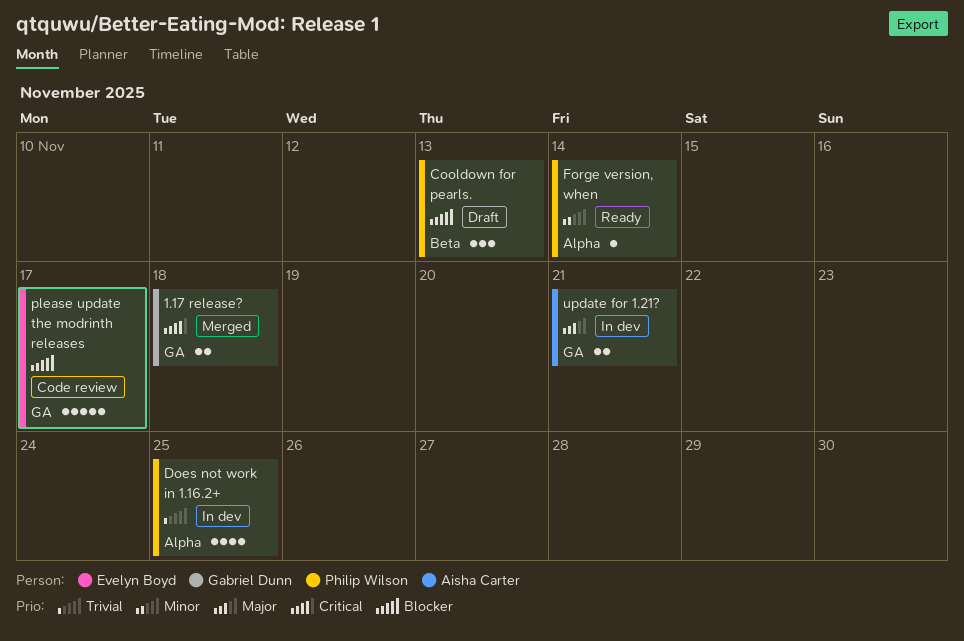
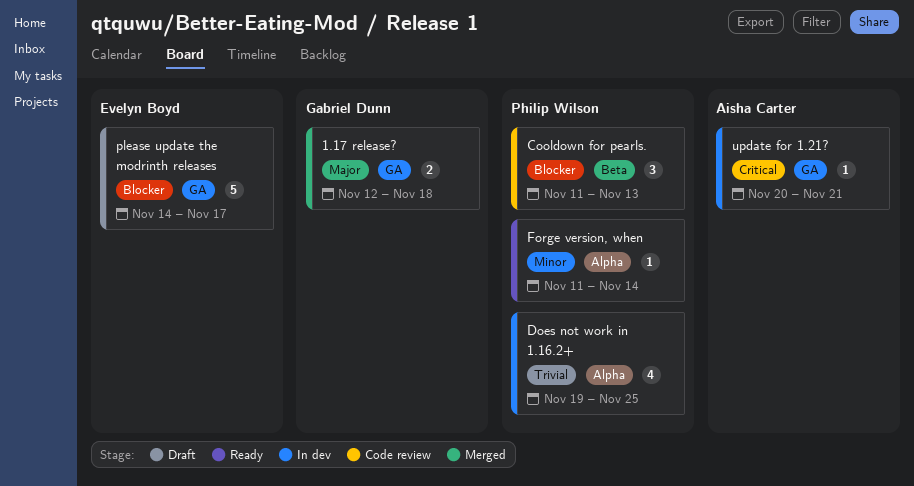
1.17 release?, priority: Critical -> Major
Cooldown for pearls., status: Draft -> Code review
please update the modrinth releases, status: Code review -> Draft
update for 1.21?, priority: Major -> Critical
update for 1.21?, estimate: 2 -> 1

